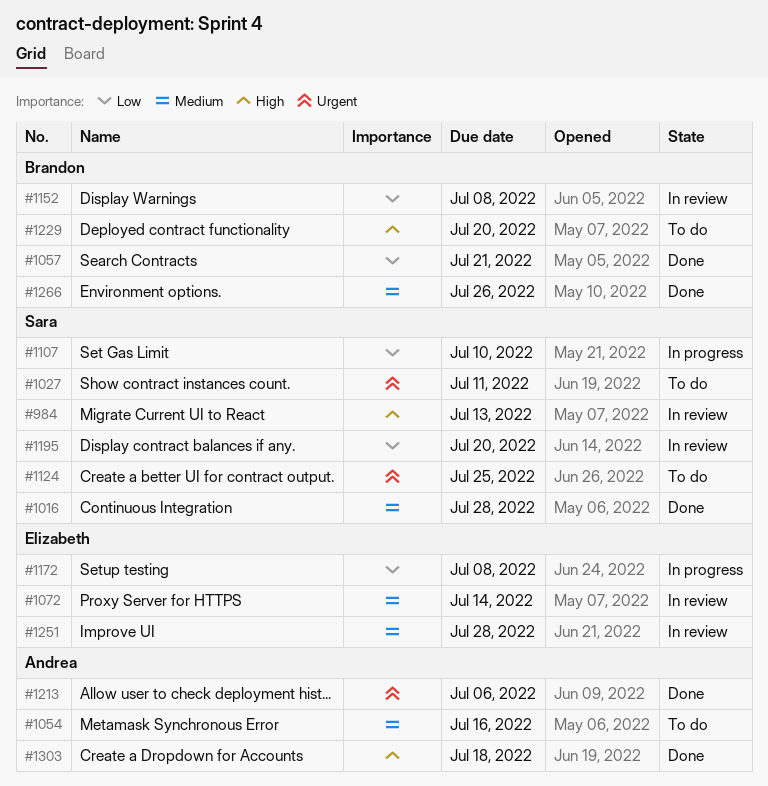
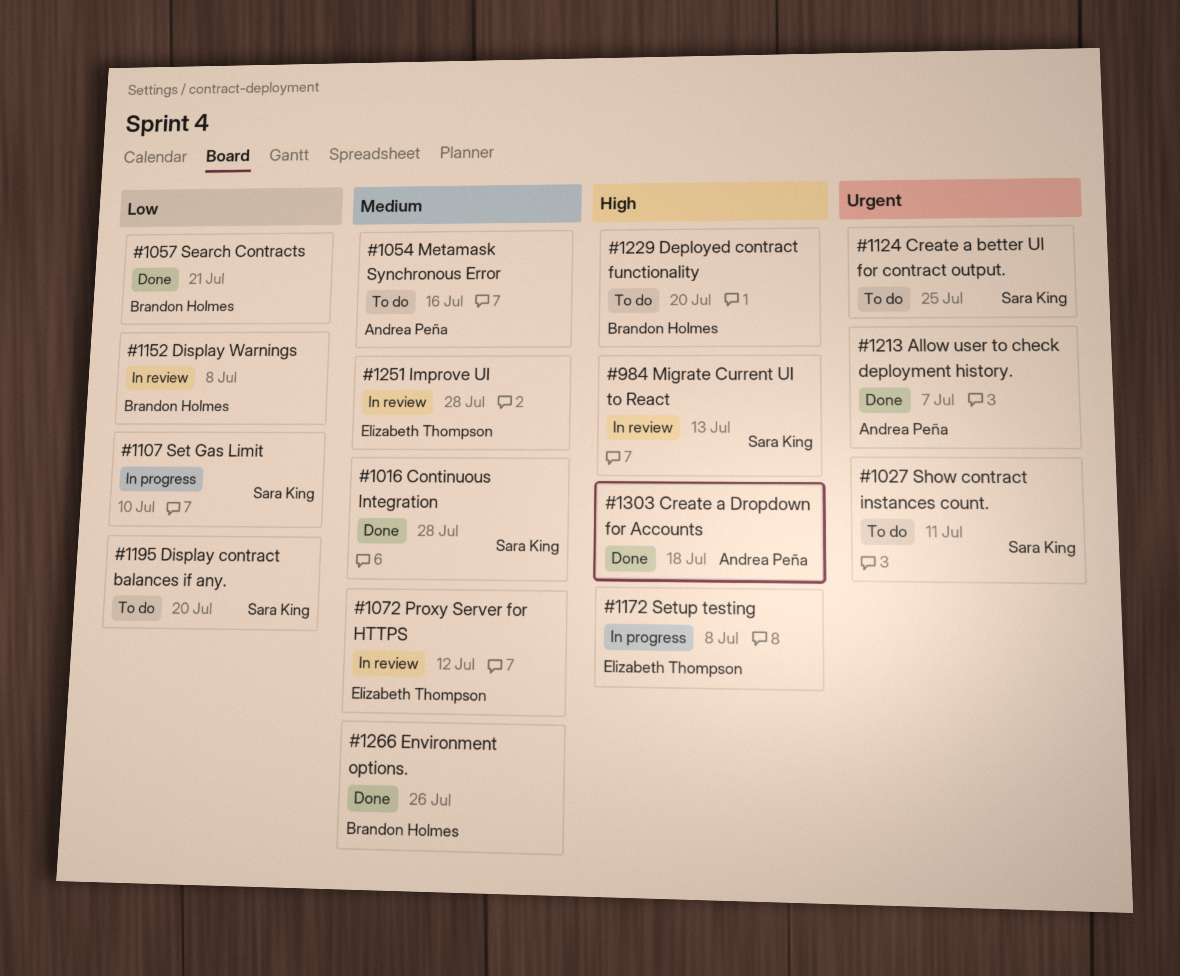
#1072, due: Jul 14 -> Jul 12
#1172, priority: Low -> High
#1195, status: In review -> To do
#1213, due: Jul 6 -> Jul 7

